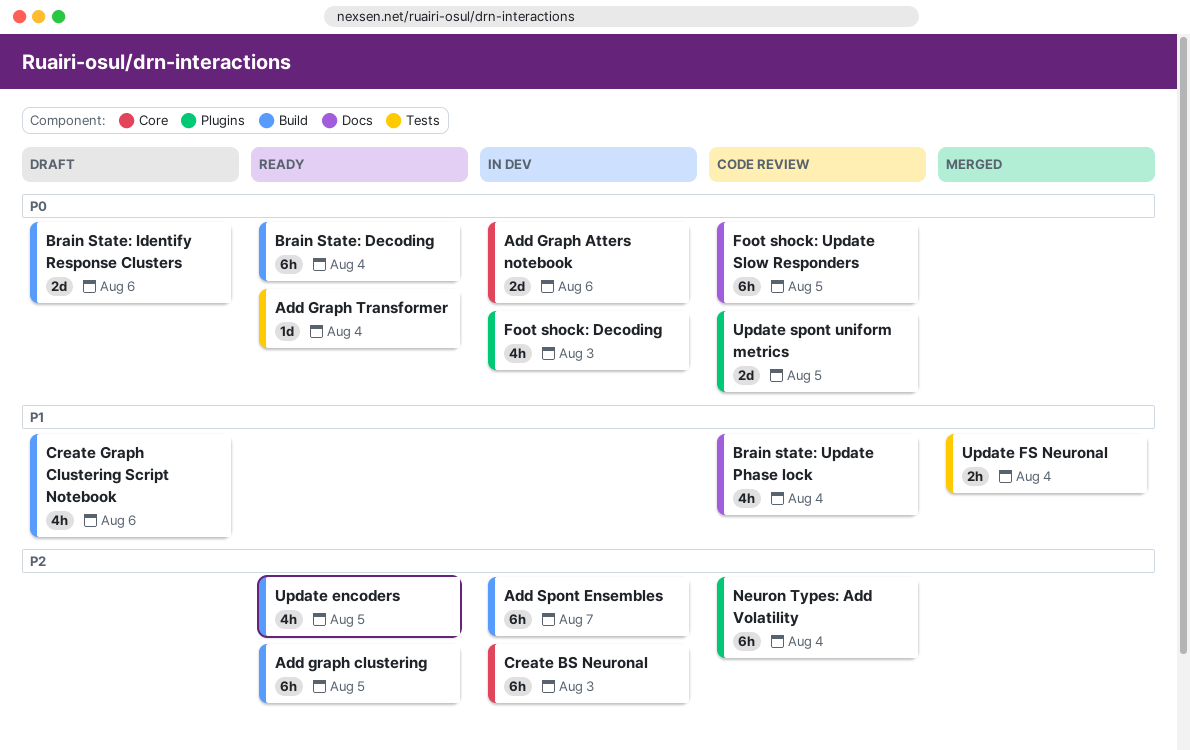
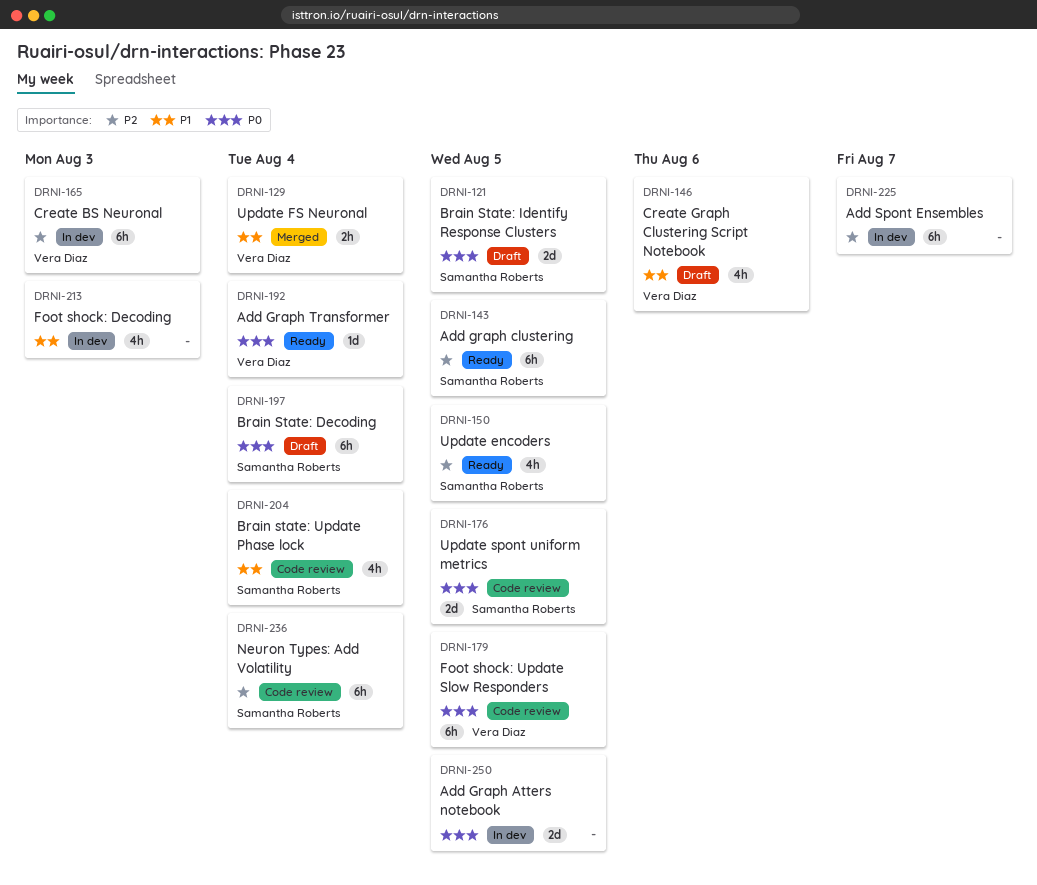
Add Graph Atters notebook, due: Aug 6 -> Aug 5
Brain State: Decoding, status: Ready -> Draft
Brain State: Identify Response Clusters, due: Aug 6 -> Aug 5
Foot shock: Decoding, priority: P0 -> P1

